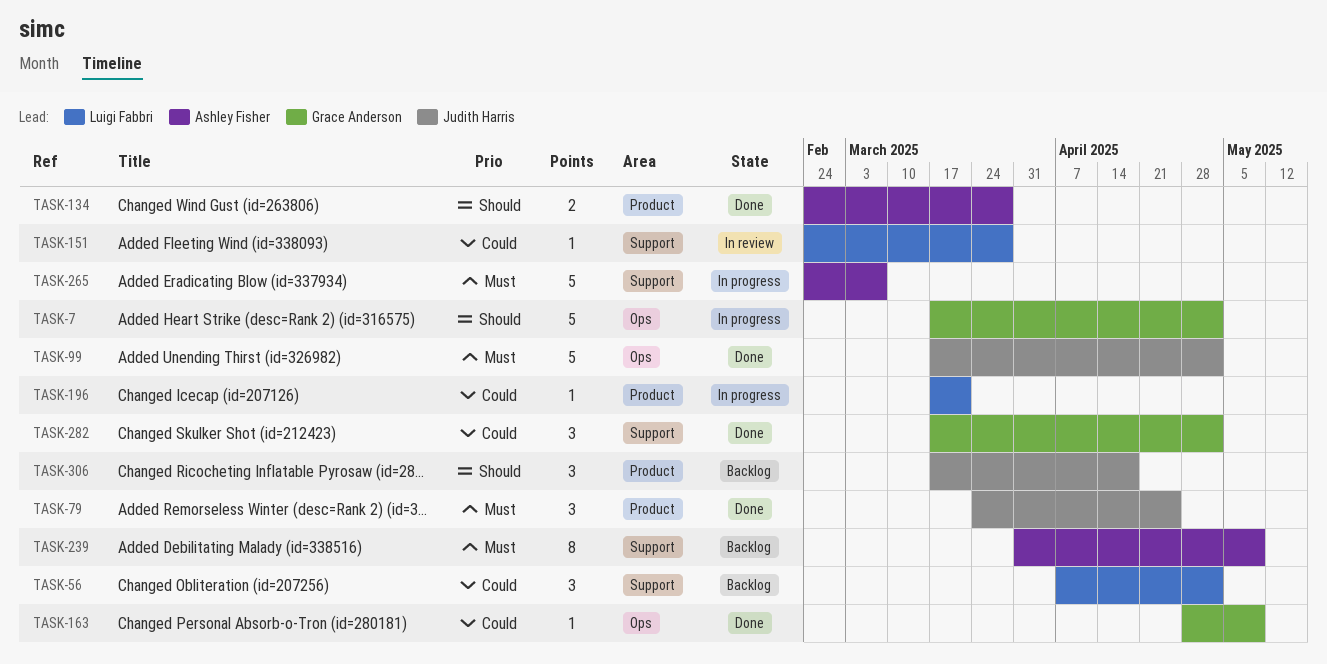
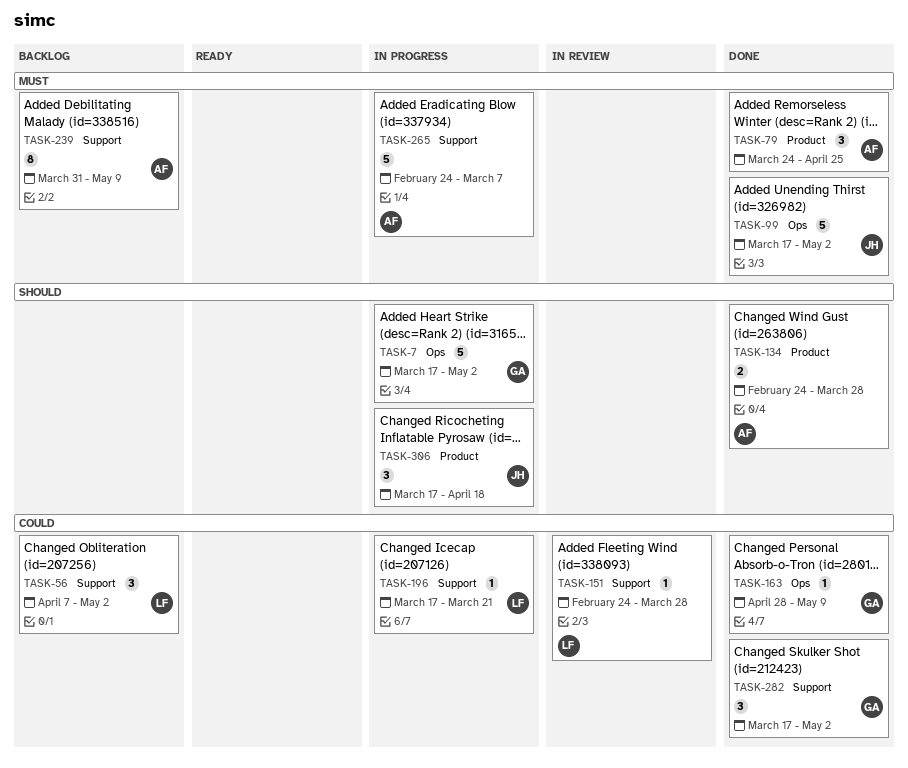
TASK-79, owner: Judith Harris -> Ashley Fisher
TASK-196, label: Product -> Support
TASK-306, status: Backlog -> In progress

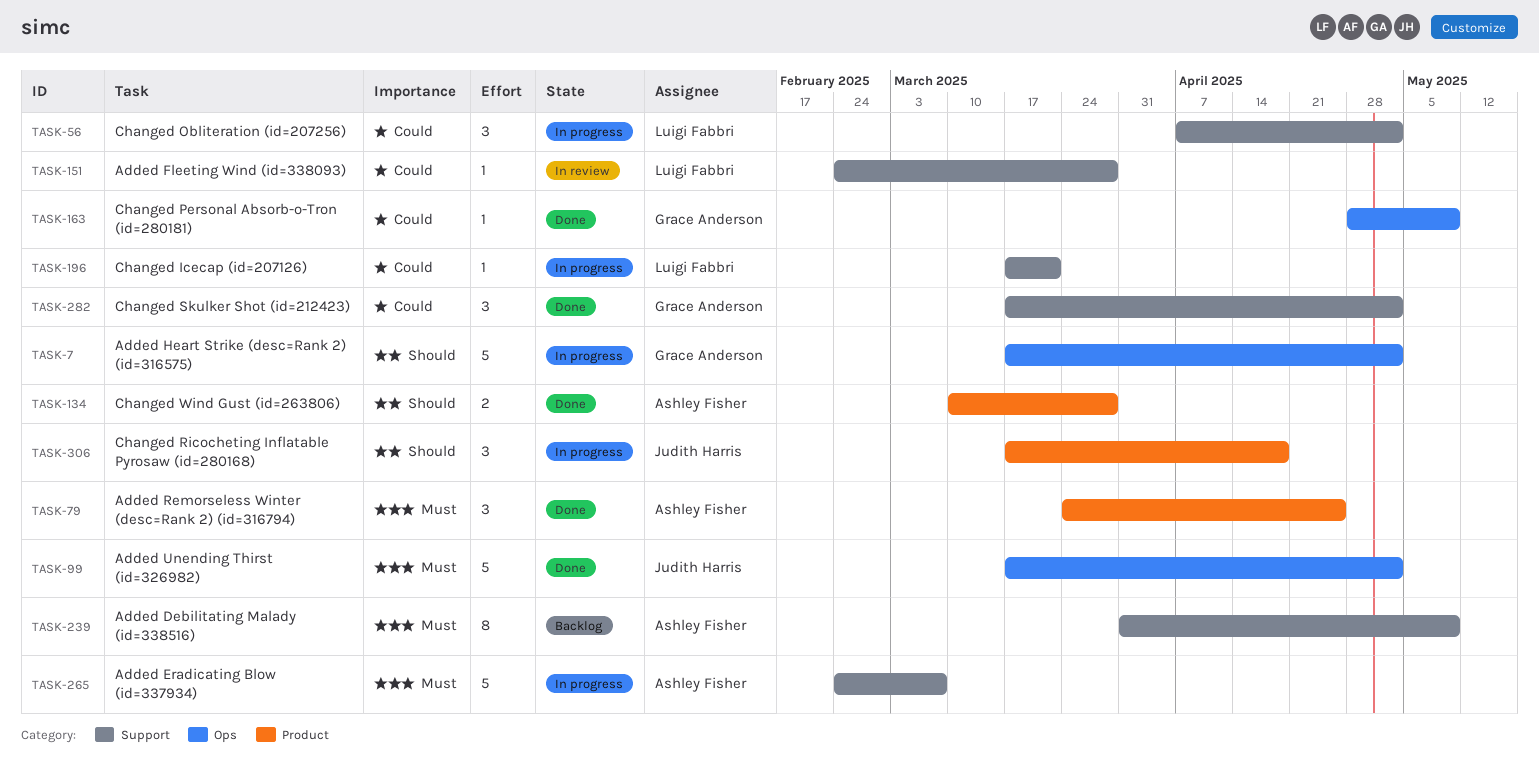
TASK-56, status: Backlog -> In progress
TASK-134, start: Feb 24 -> Mar 10

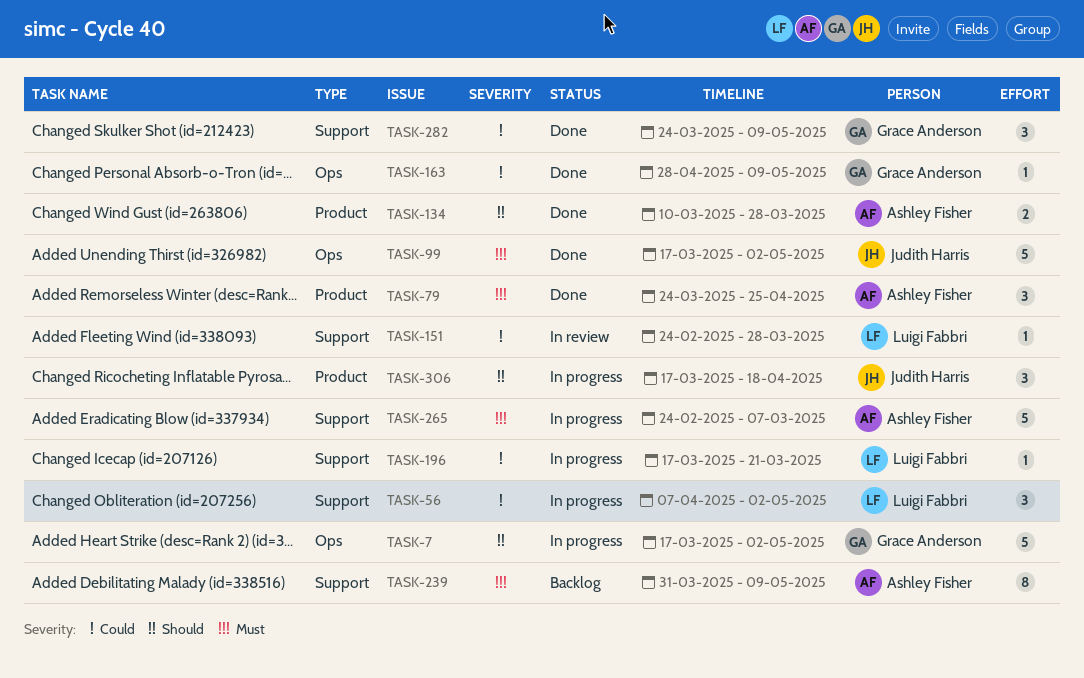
TASK-282, start: Mar 17 -> Mar 24
TASK-282, due: May 2 -> May 9

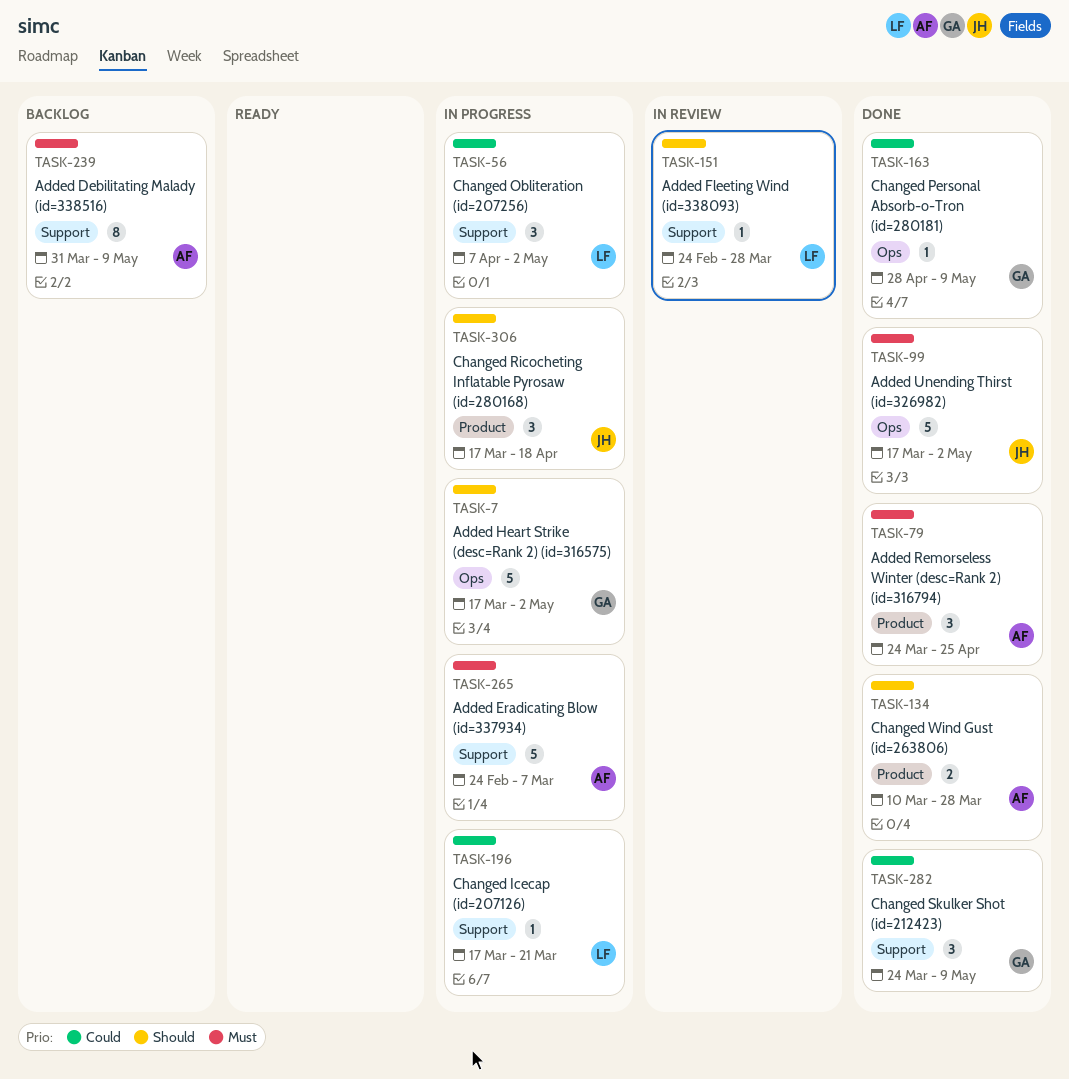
TASK-151, priority: Could -> Should

